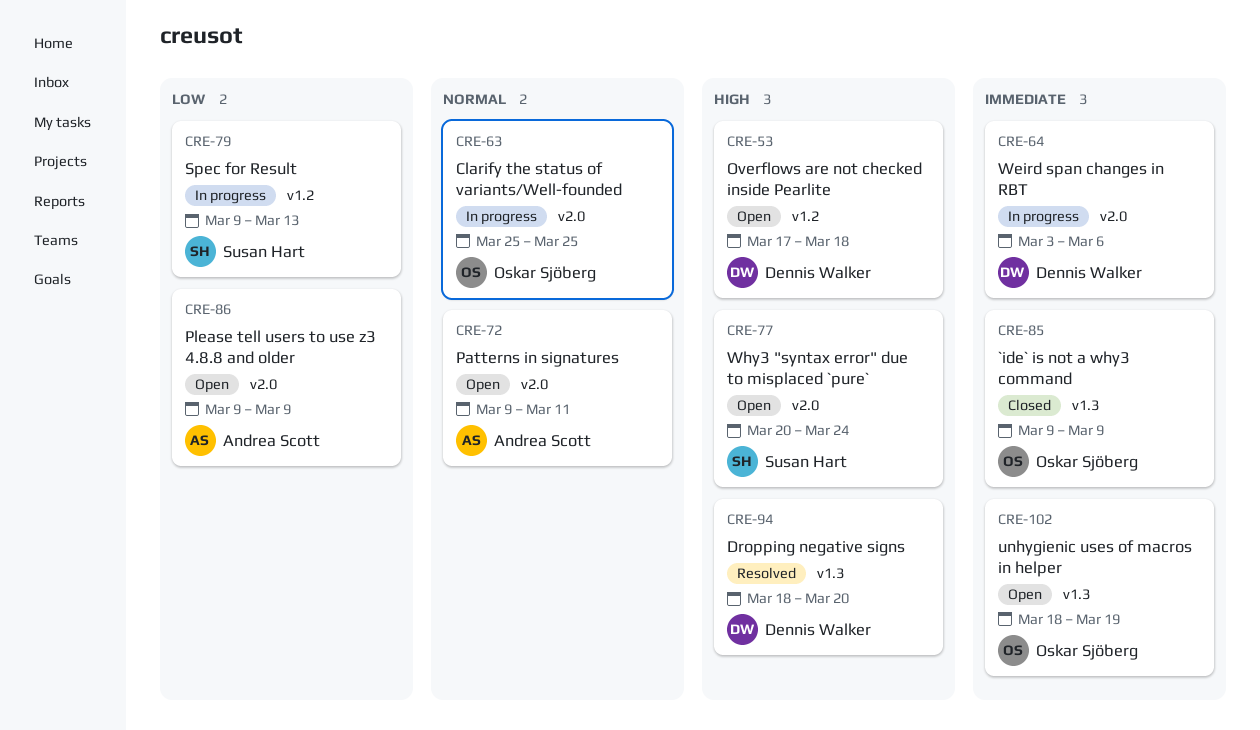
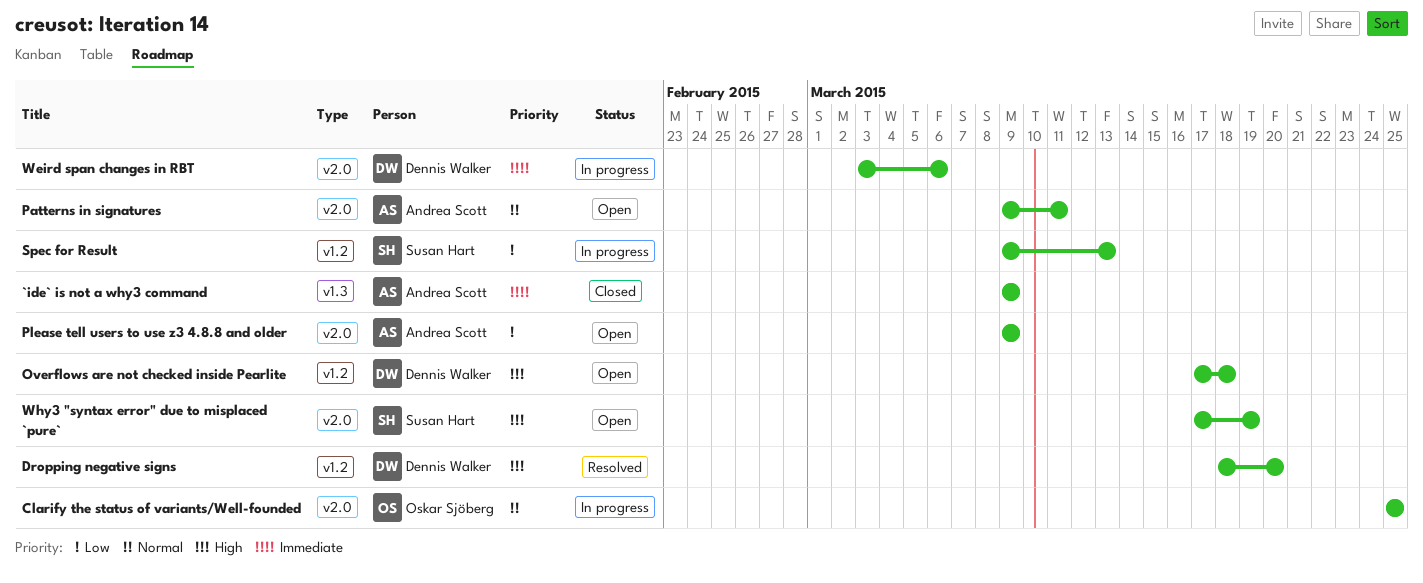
`ide` is not a why3 command, owner: Oskar Sjöberg -> Andrea Scott
Dropping negative signs, label: v1.3 -> v1.2
unhygienic uses of macros in helper: present -> none
Why3 "syntax error" due to misplaced `pure`, start: Mar 20 -> Mar 17
Why3 "syntax error" due to misplaced `pure`, due: Mar 24 -> Mar 19

